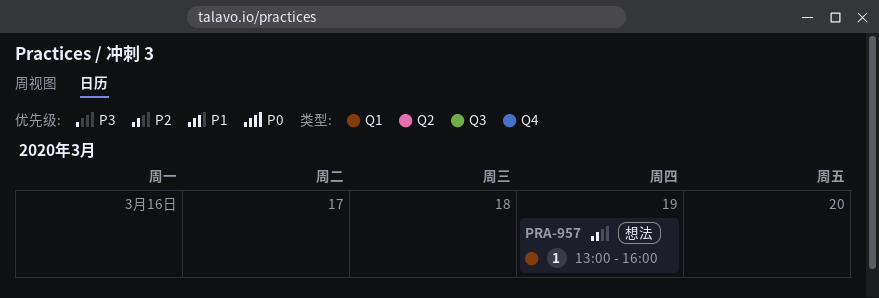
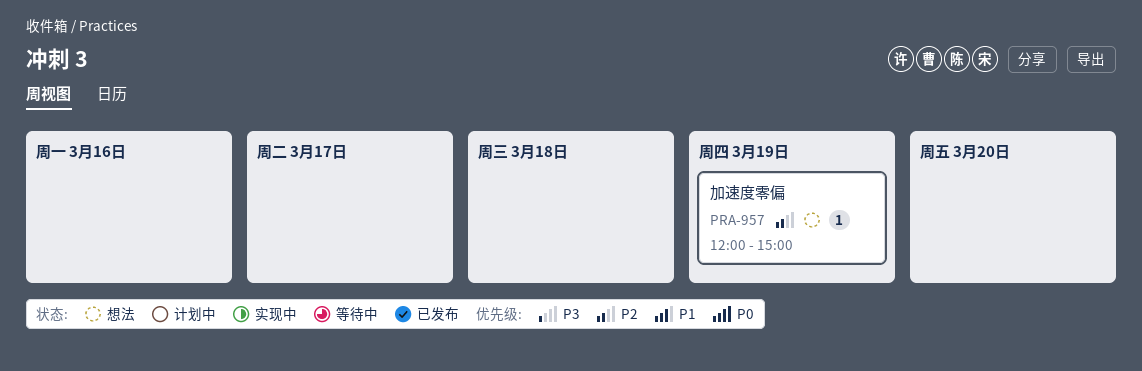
PRA-957, begins: 13:00 -> 12:00
PRA-957, ends: 16:00 -> 15:00

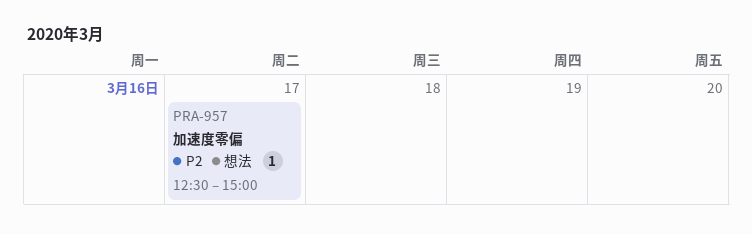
PRA-957, day: Mar 19 -> Mar 17
PRA-957, begins: 12:00 -> 12:30

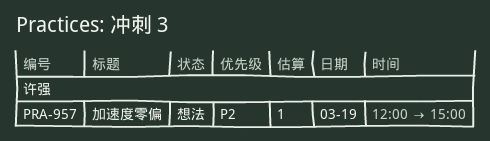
PRA-957, day: Mar 17 -> Mar 19
PRA-957, begins: 12:30 -> 12:00

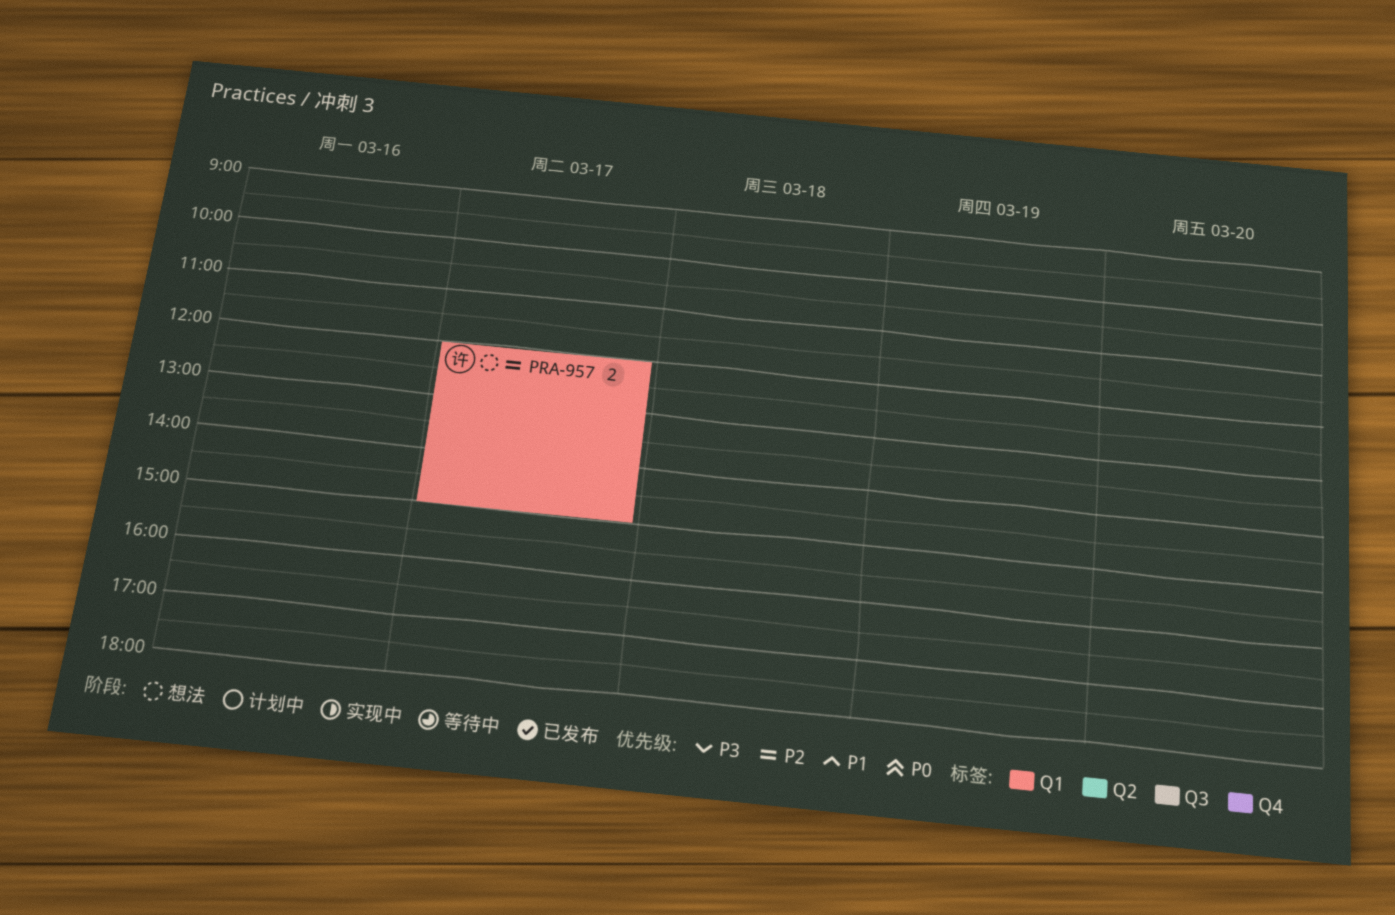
PRA-957, estimate: 1 -> 2
PRA-957, day: Mar 19 -> Mar 17

